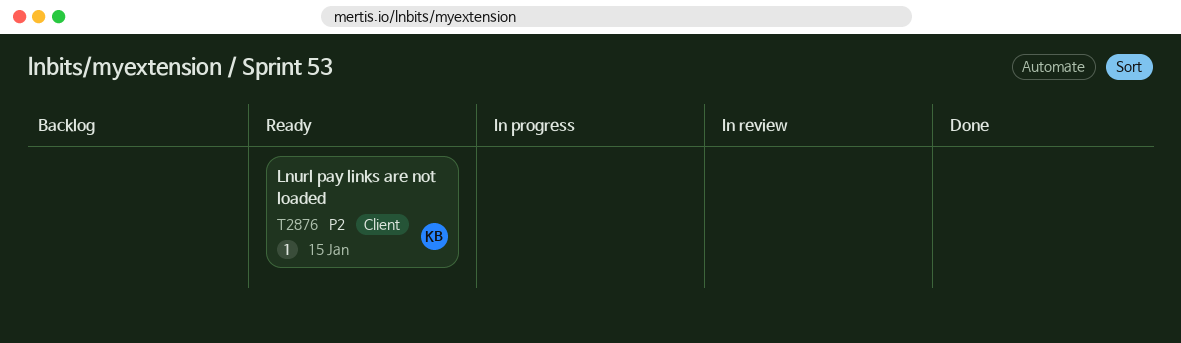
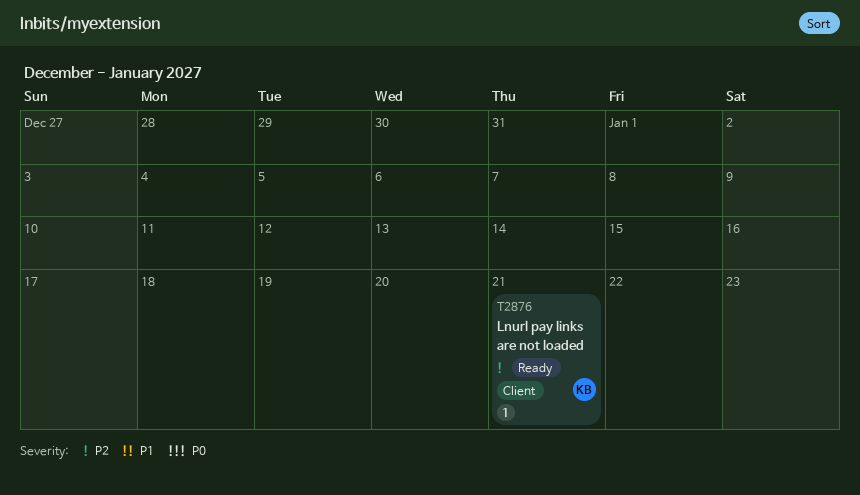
T2876, due: Jan 15 -> Jan 21

